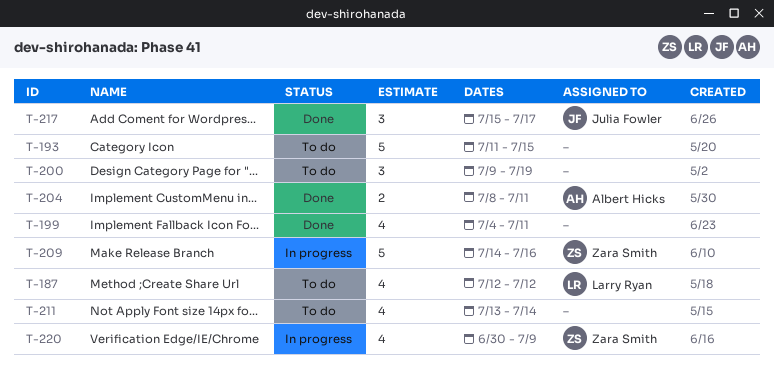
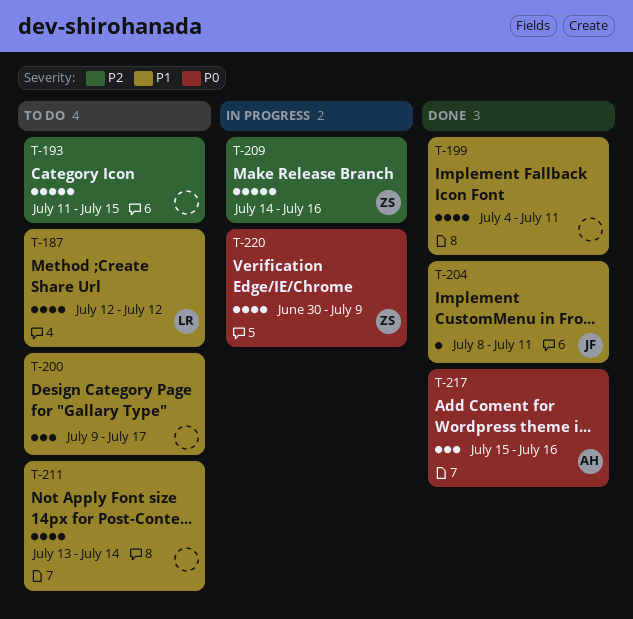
T-200, due: Jul 19 -> Jul 17
T-204, owner: Albert Hicks -> Julia Fowler
T-204, estimate: 2 -> 1
T-217, owner: Julia Fowler -> Albert Hicks
T-217, due: Jul 17 -> Jul 16

